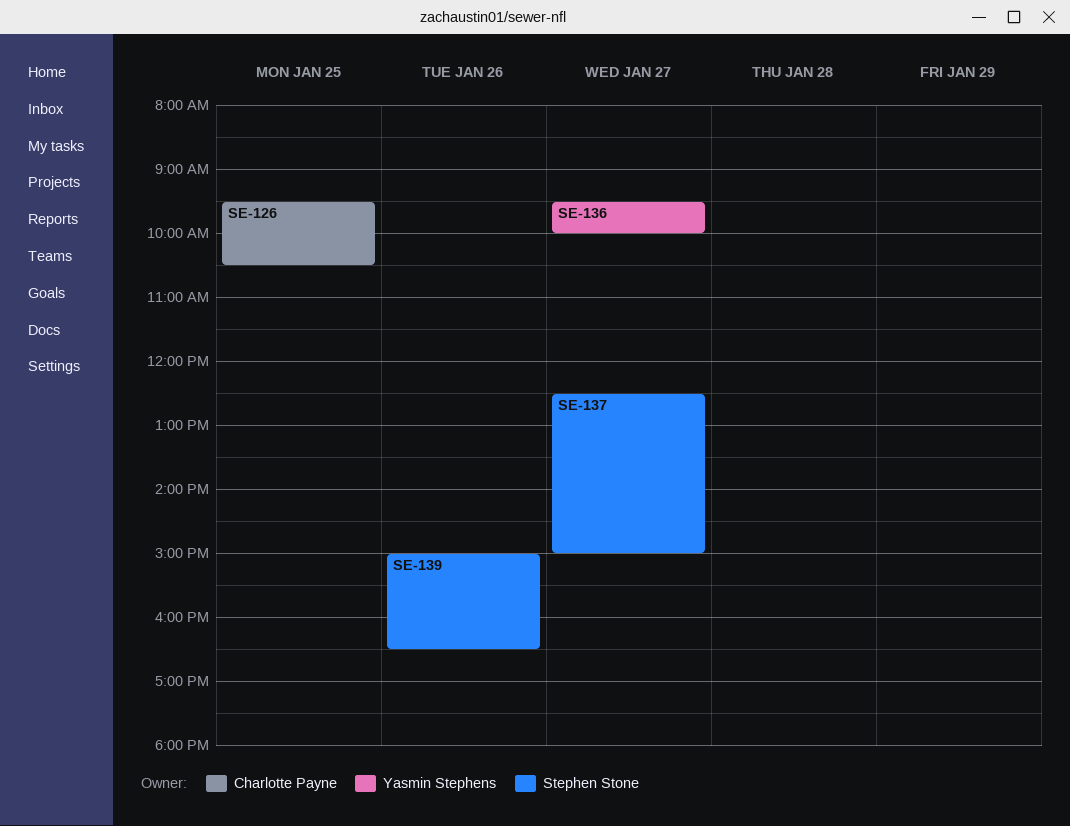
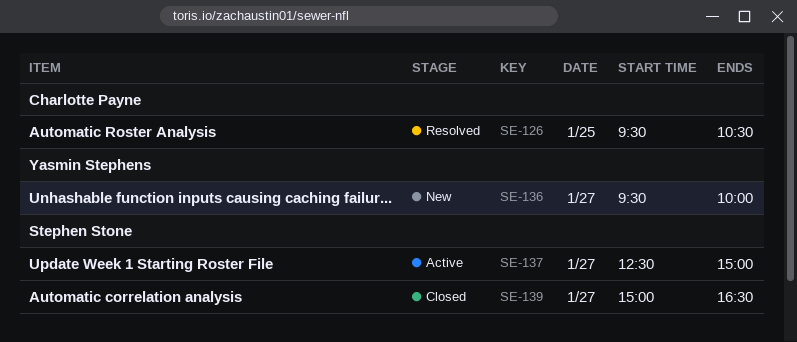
SE-139, day: Jan 26 -> Jan 27

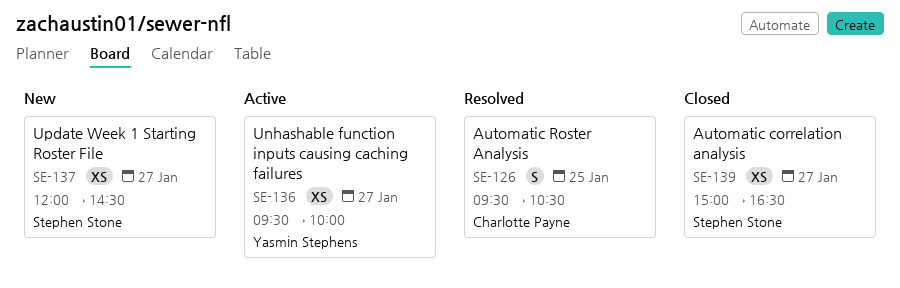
SE-136, status: New -> Active
SE-137, status: Active -> New
SE-137, begins: 12:30 -> 12:00
SE-137, ends: 15:00 -> 14:30

